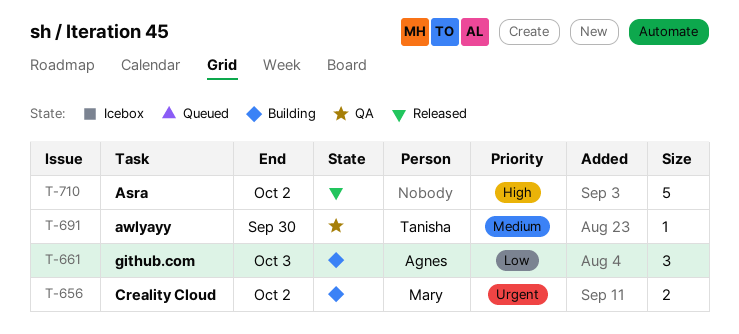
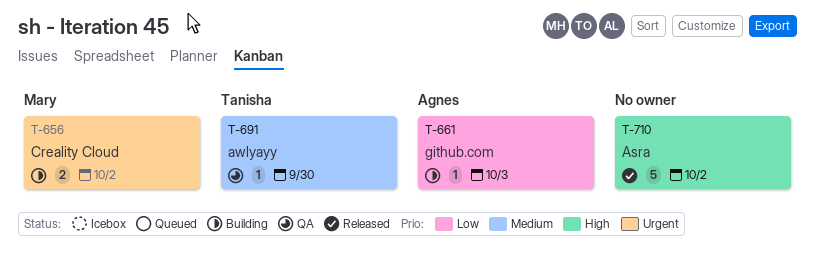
T-661, estimate: 3 -> 1

